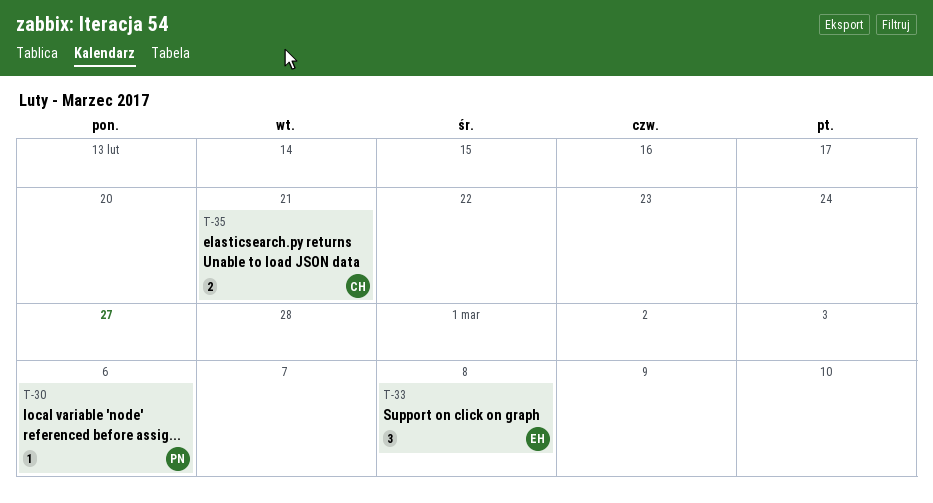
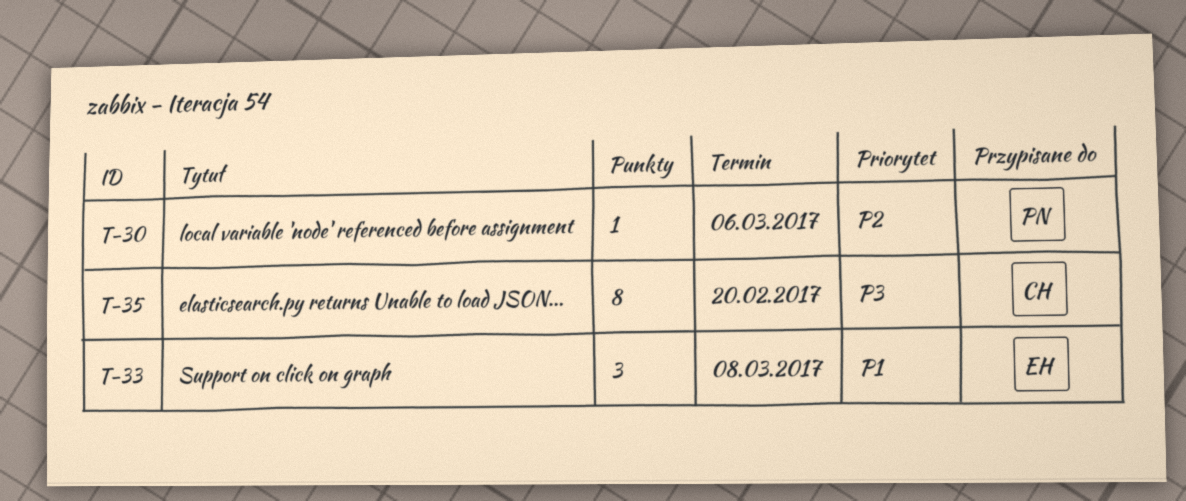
T-35, estimate: 2 -> 8
T-35, due: Feb 21 -> Feb 20

